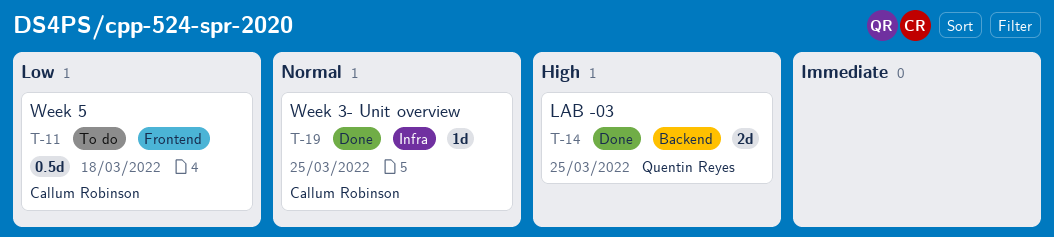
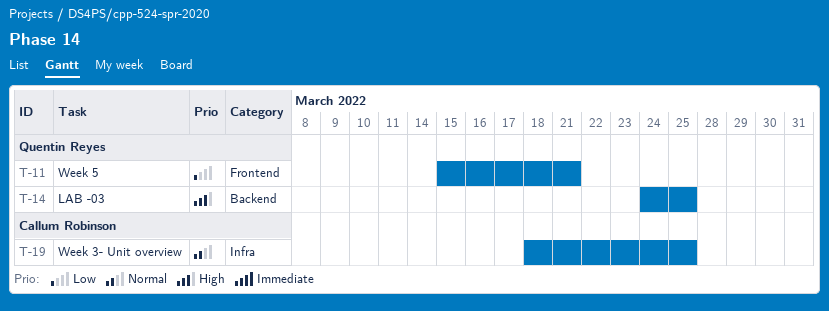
T-11, owner: Callum Robinson -> Quentin Reyes
T-11, due: Mar 18 -> Mar 21

